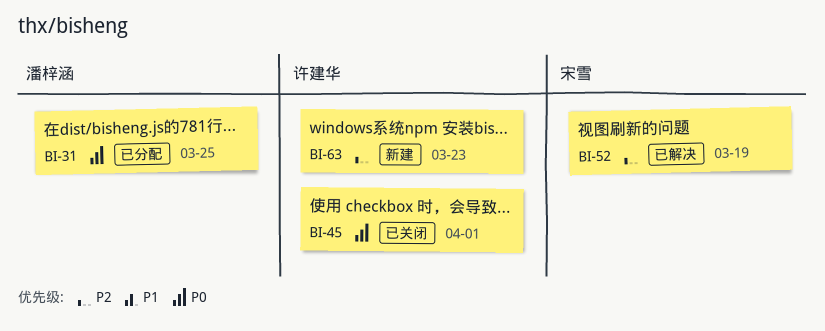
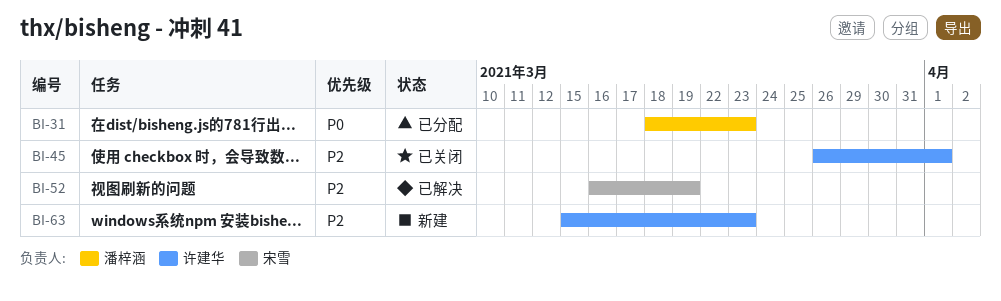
BI-31, due: Mar 25 -> Mar 23
BI-45, priority: P0 -> P2

